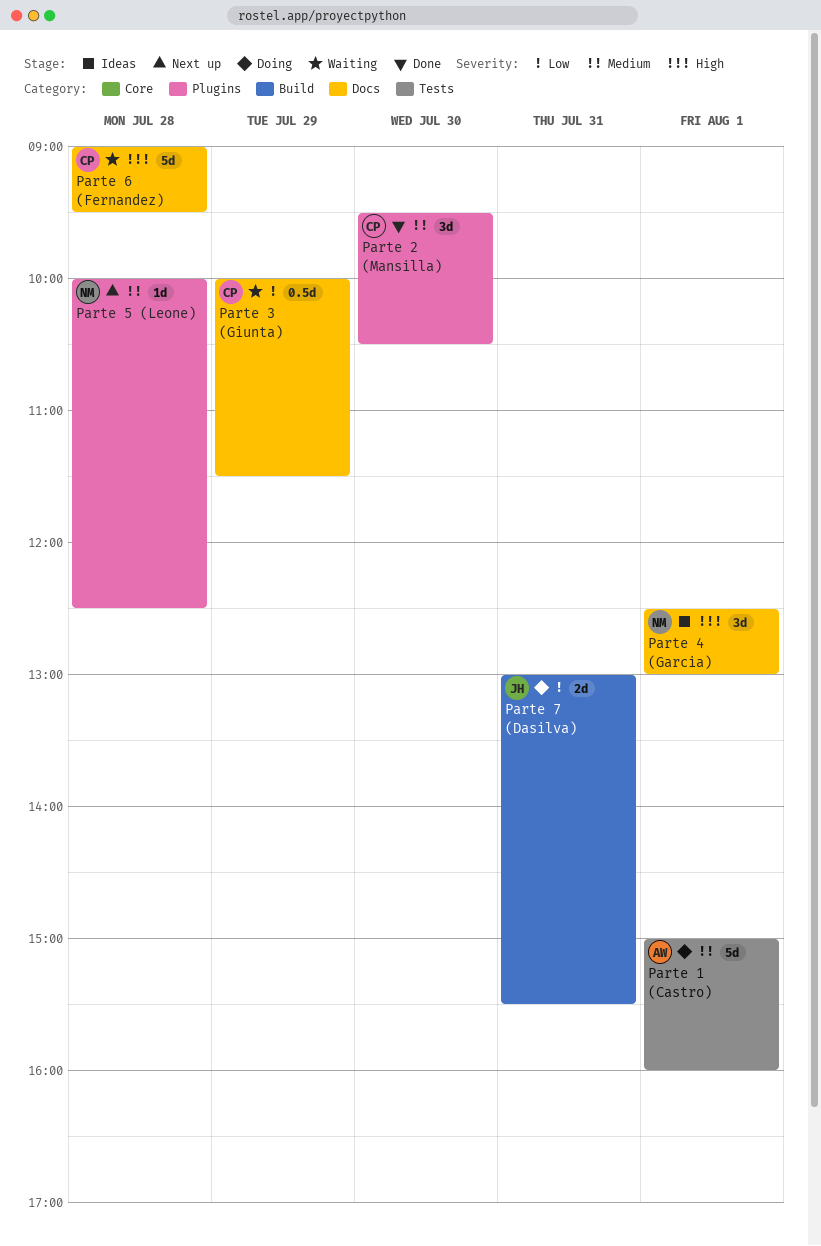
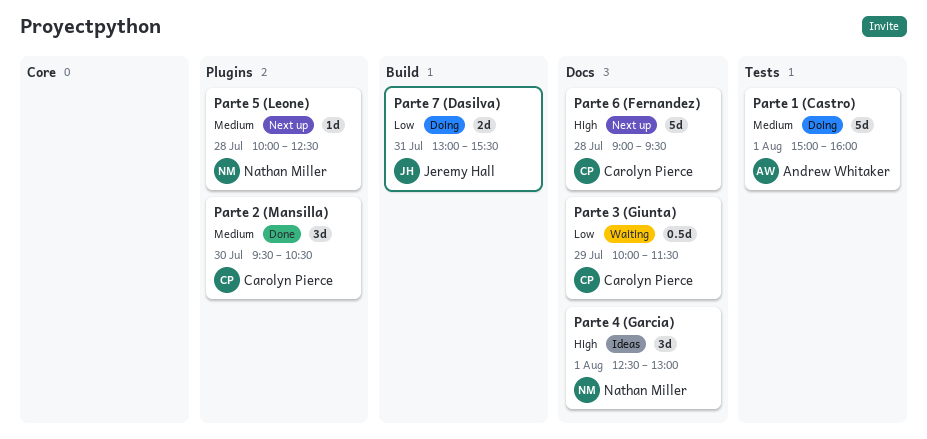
Parte 6 (Fernandez), status: Waiting -> Next up

